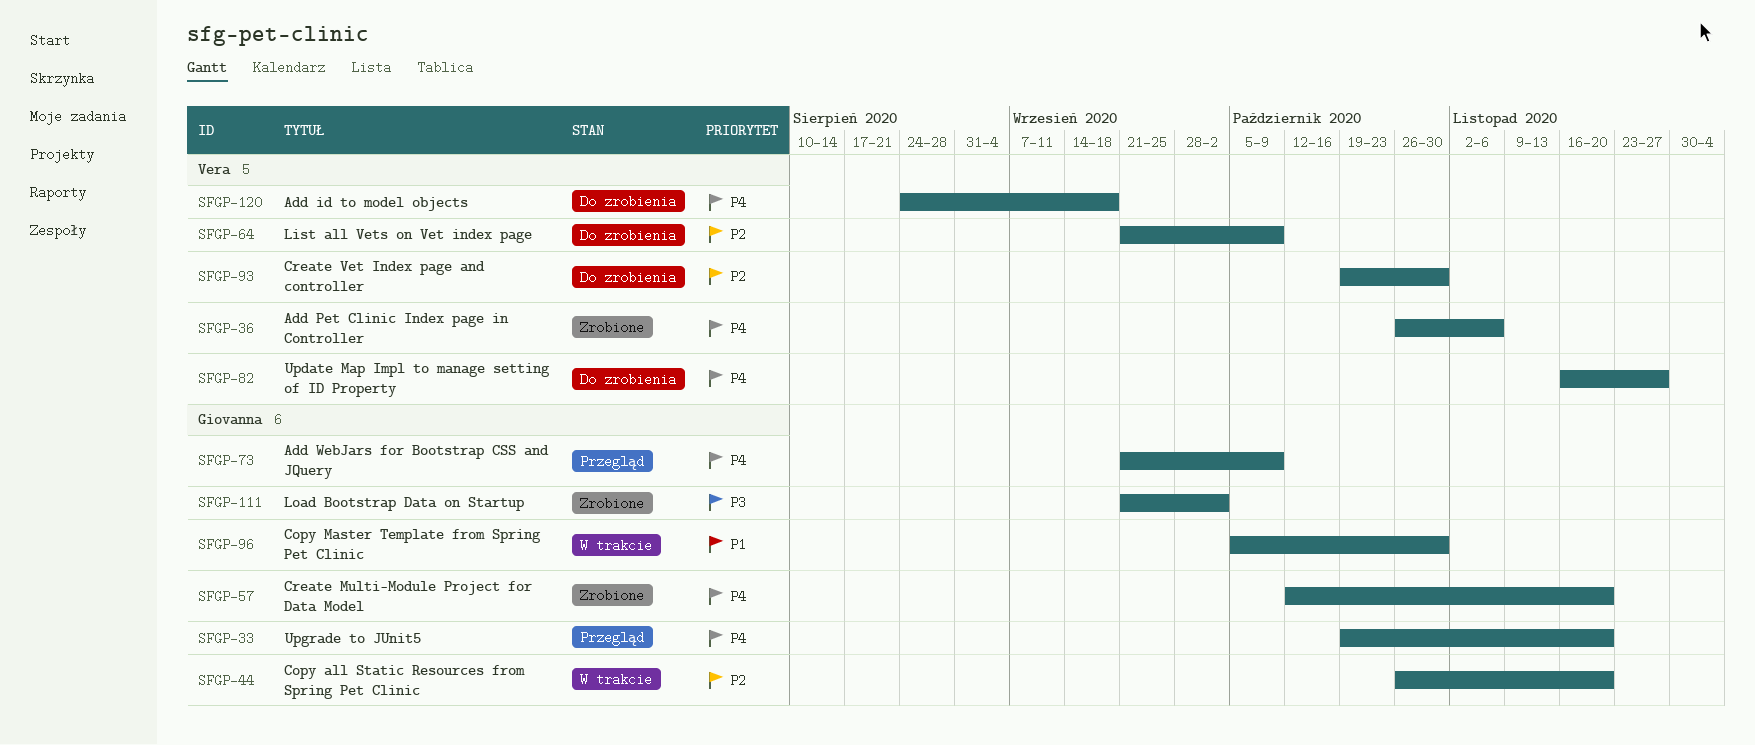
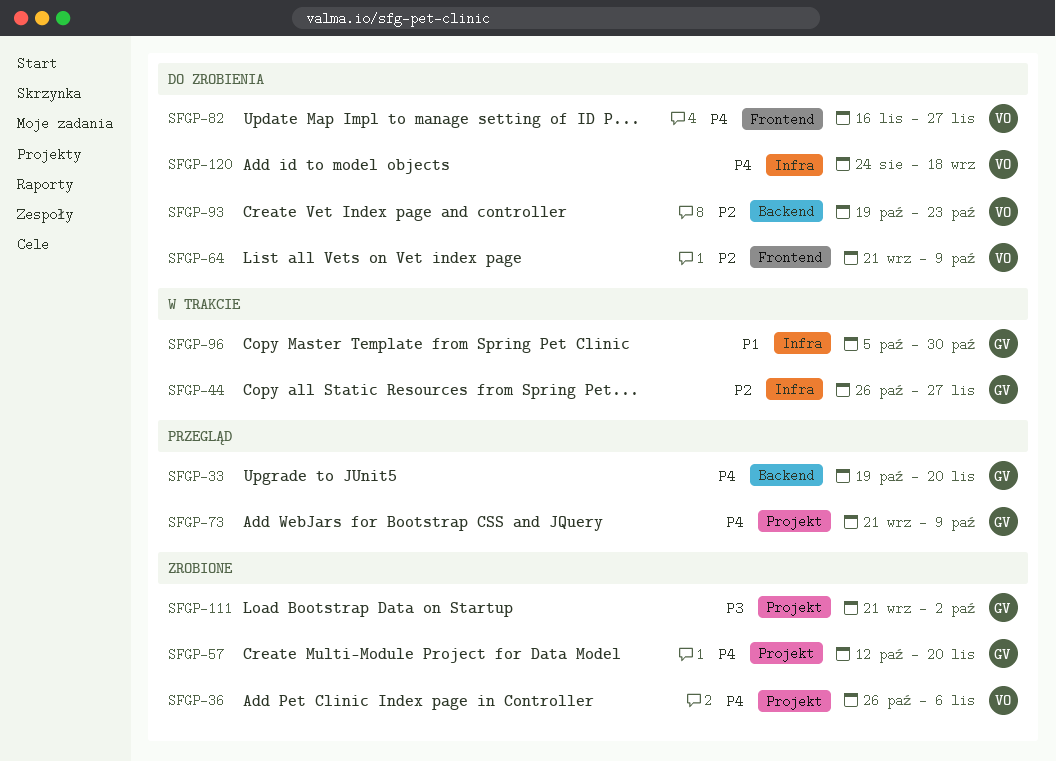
SFGP-44, due: Nov 20 -> Nov 27
SFGP-93, due: Oct 30 -> Oct 23

